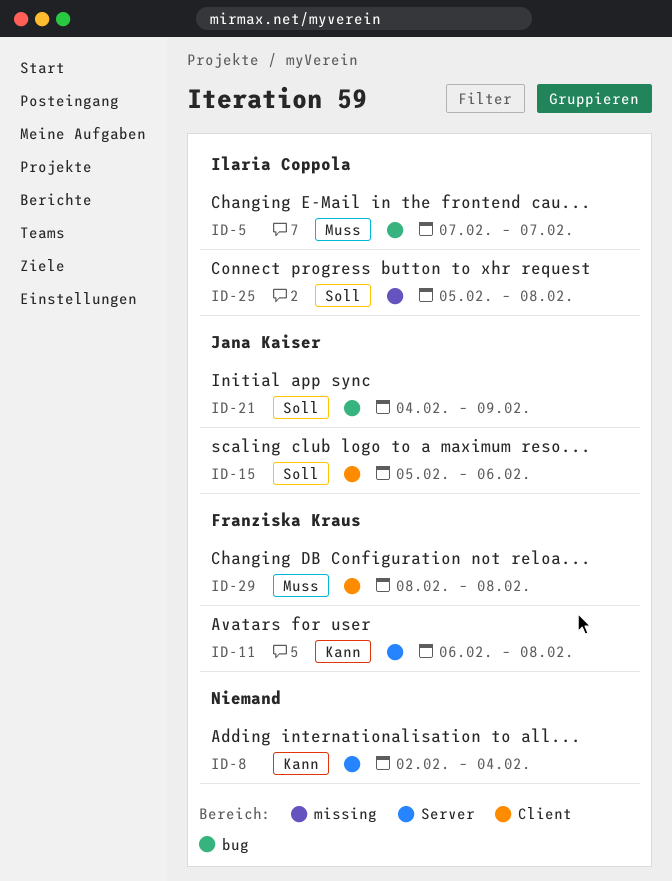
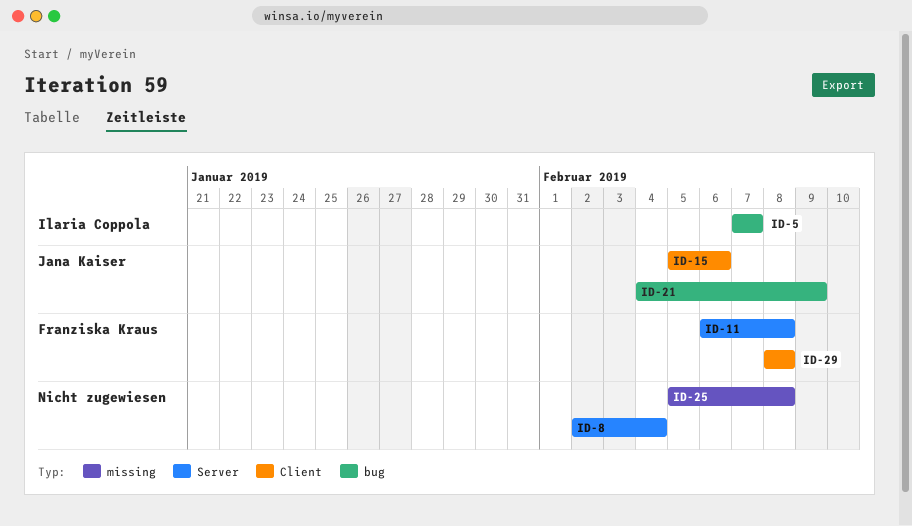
ID-25, owner: Ilaria Coppola -> none

